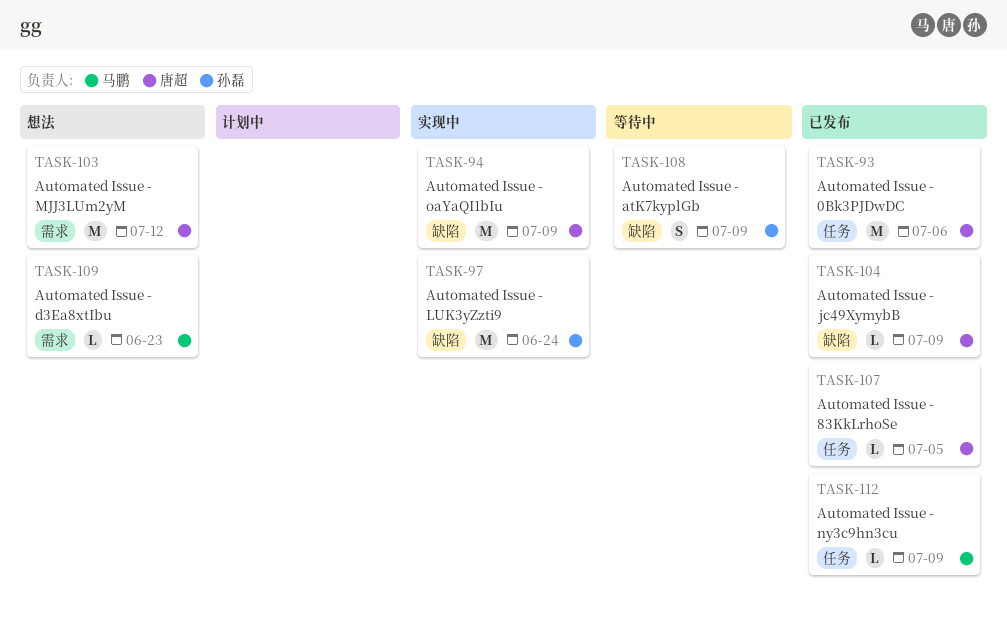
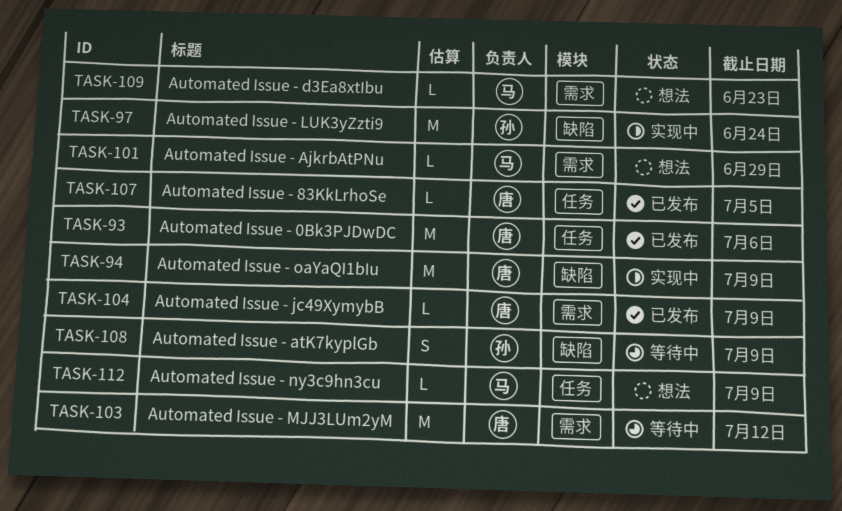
TASK-101: none -> present
TASK-103, status: 想法 -> 等待中
TASK-104, label: 缺陷 -> 需求
TASK-112, status: 已发布 -> 想法

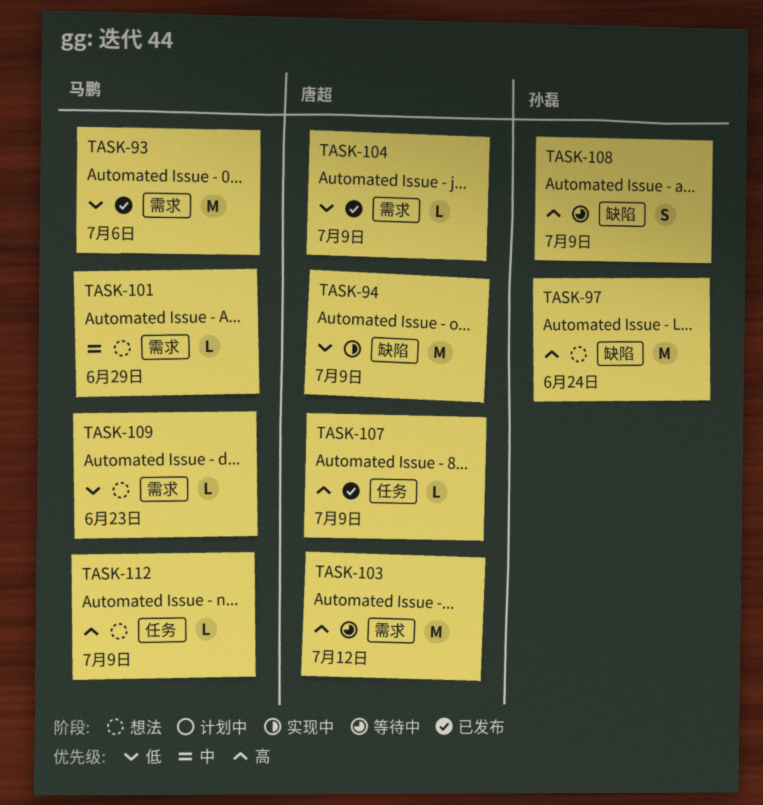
TASK-93, owner: 唐超 -> 马鹏
TASK-93, label: 任务 -> 需求
TASK-97, status: 实现中 -> 想法
TASK-107, due: Jul 5 -> Jul 9

